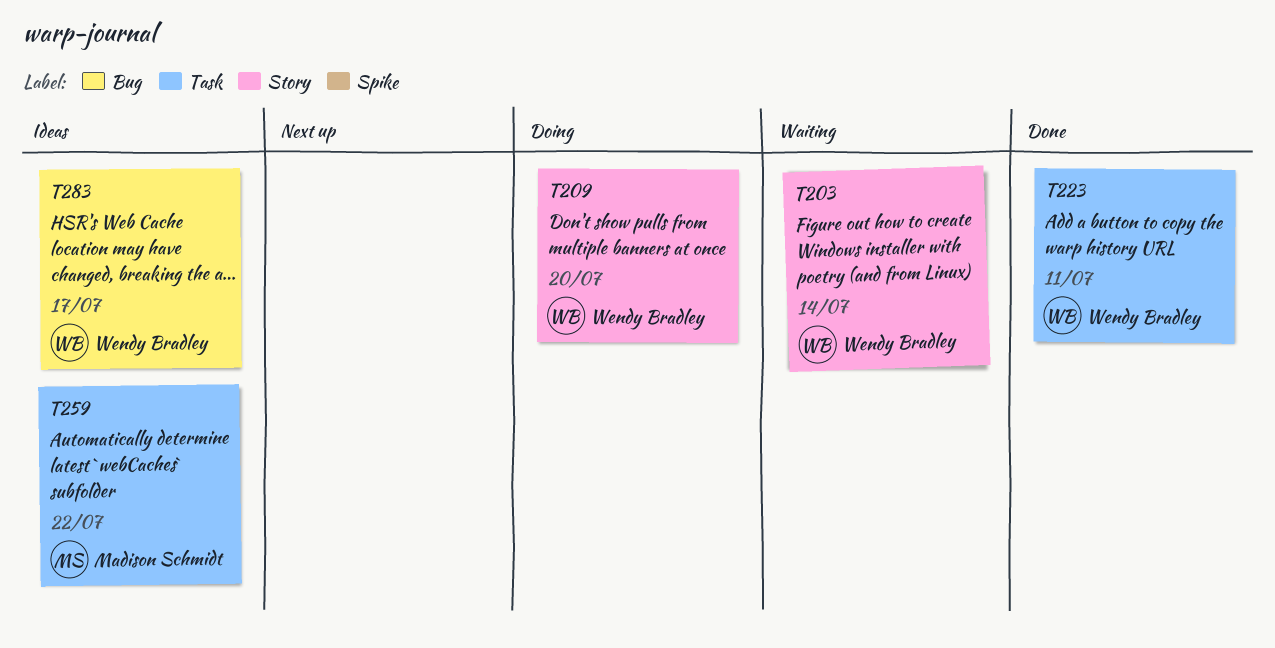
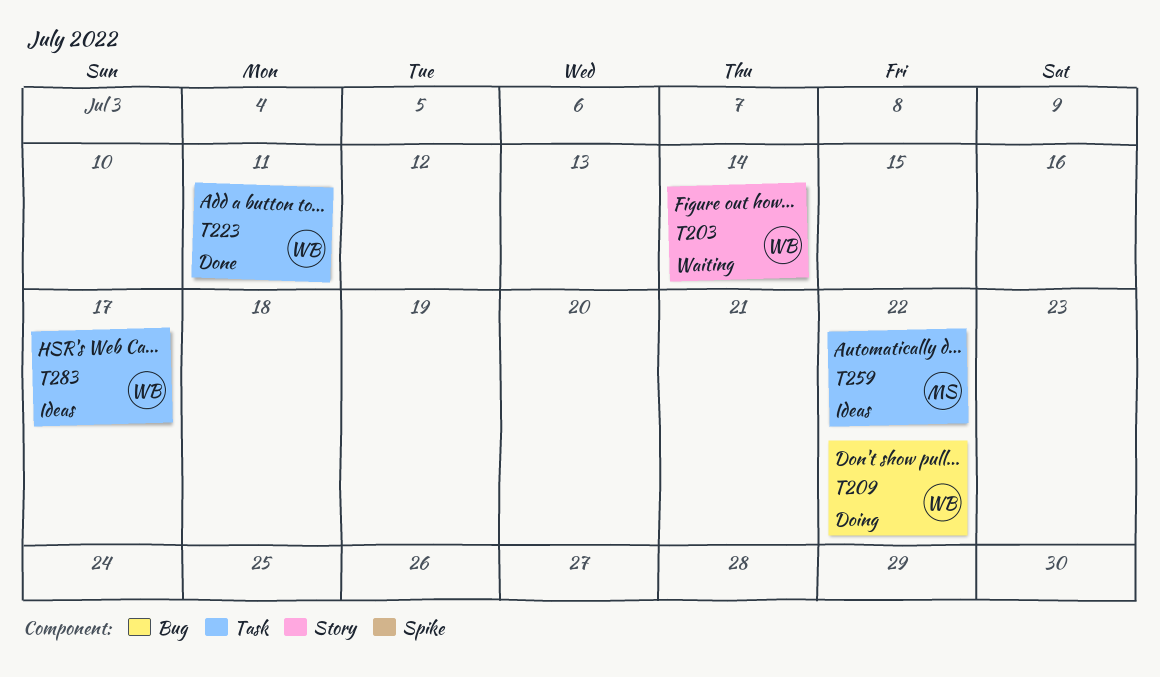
T209, label: Story -> Bug
T209, due: Jul 20 -> Jul 22
T283, label: Bug -> Task

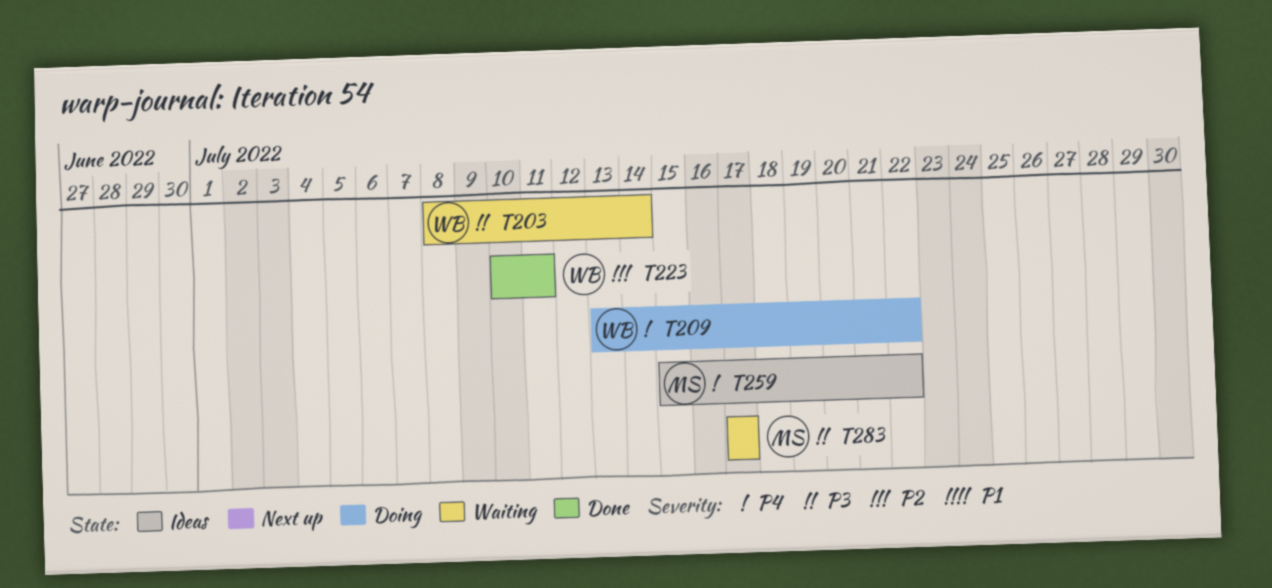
T283, status: Ideas -> Waiting
T283, owner: WB -> MS

